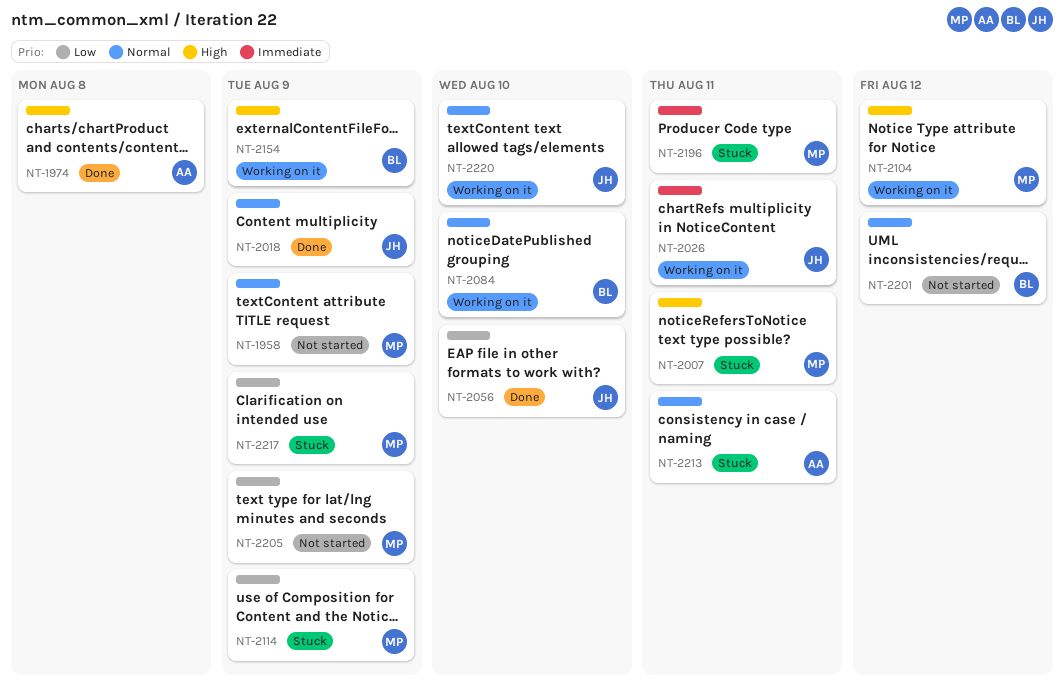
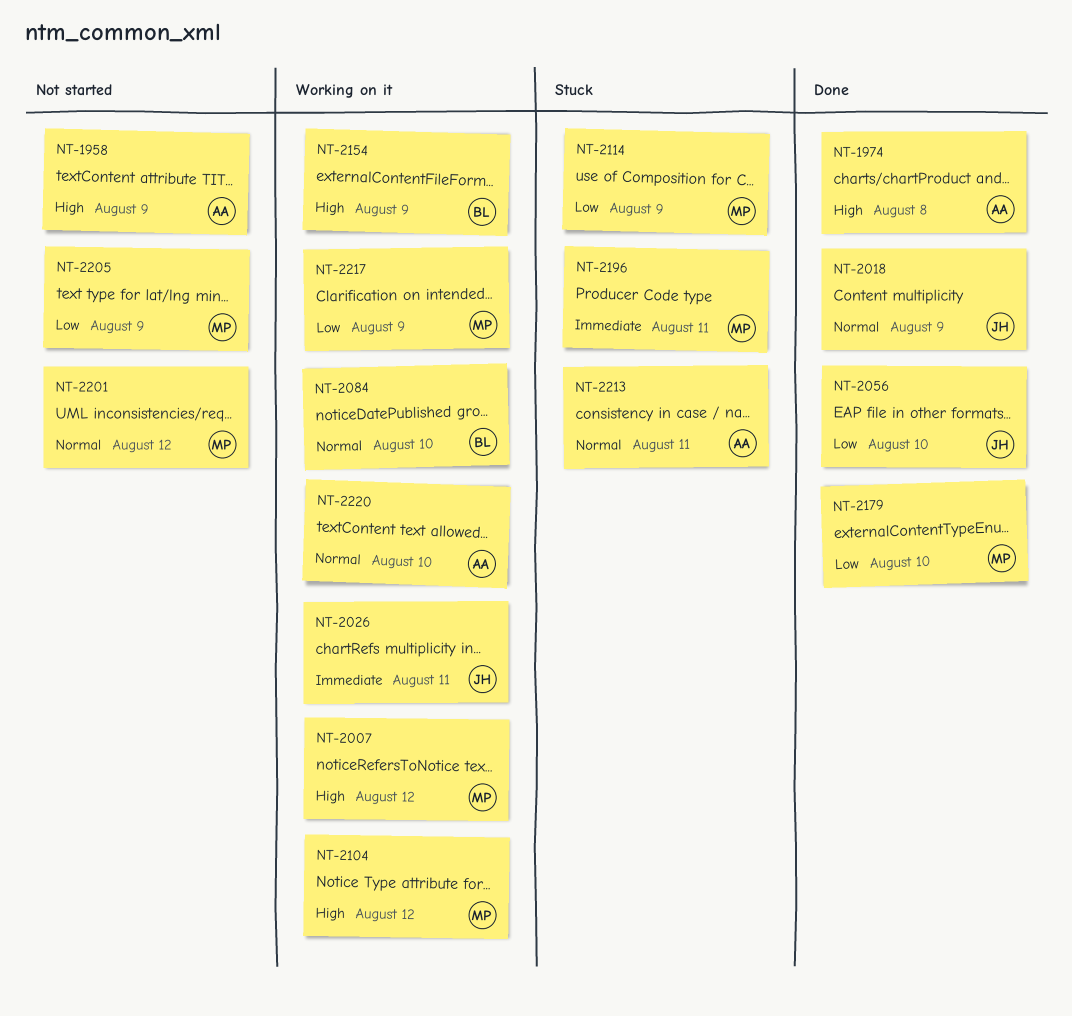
NT-1958, owner: MP -> AA
NT-1958, priority: Normal -> High
NT-2007, status: Stuck -> Working on it
NT-2007, due: Aug 11 -> Aug 12
NT-2179: none -> present
NT-2201, owner: BL -> MP
NT-2217, status: Stuck -> Working on it
NT-2220, owner: JH -> AA

